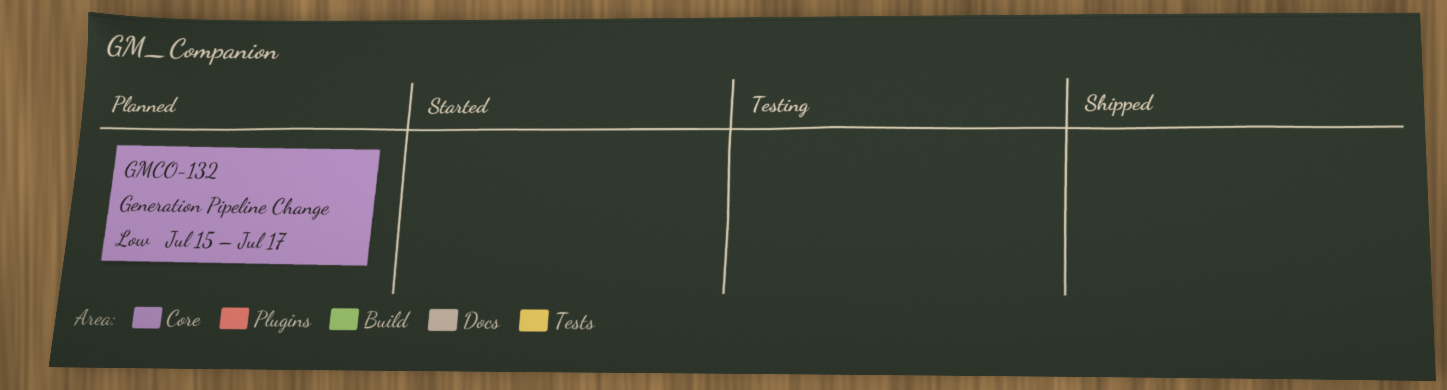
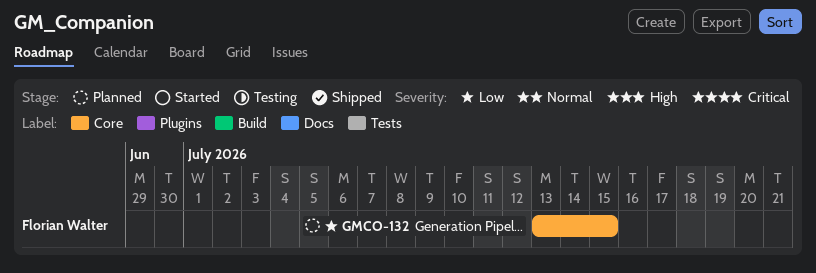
GMCO-132, start: Jul 15 -> Jul 13
GMCO-132, due: Jul 17 -> Jul 15

